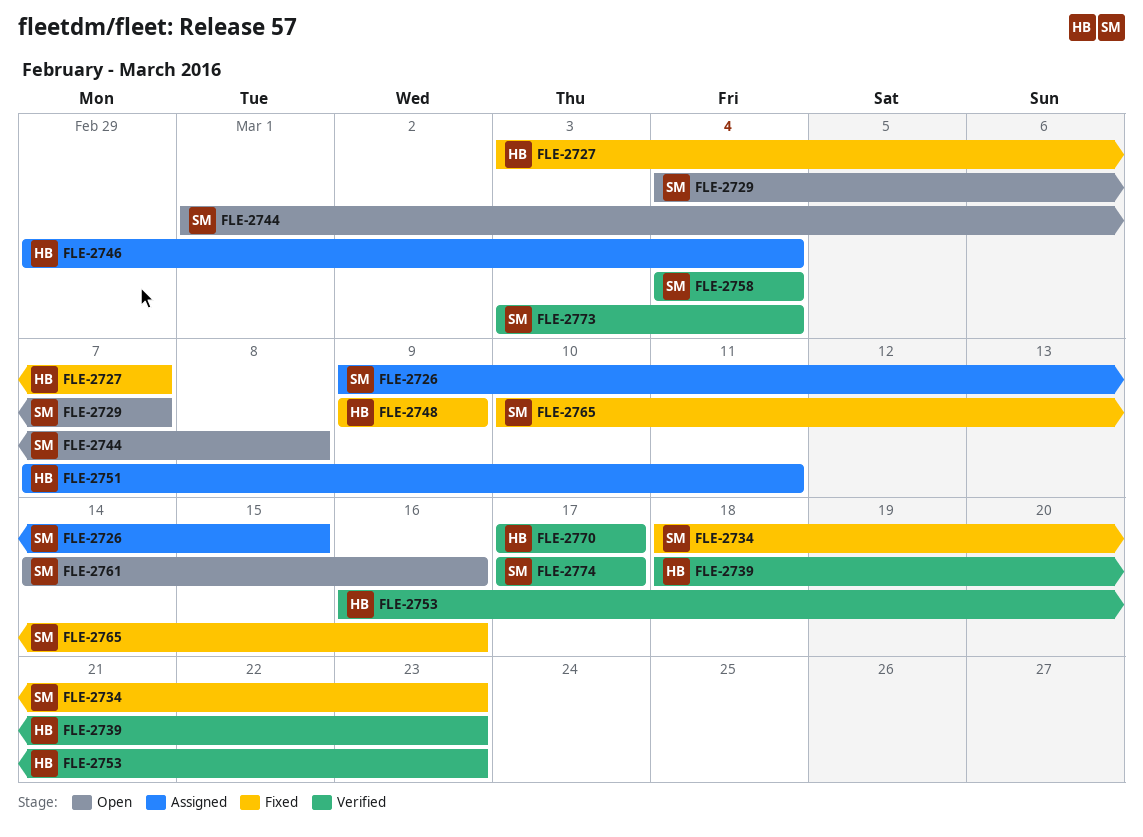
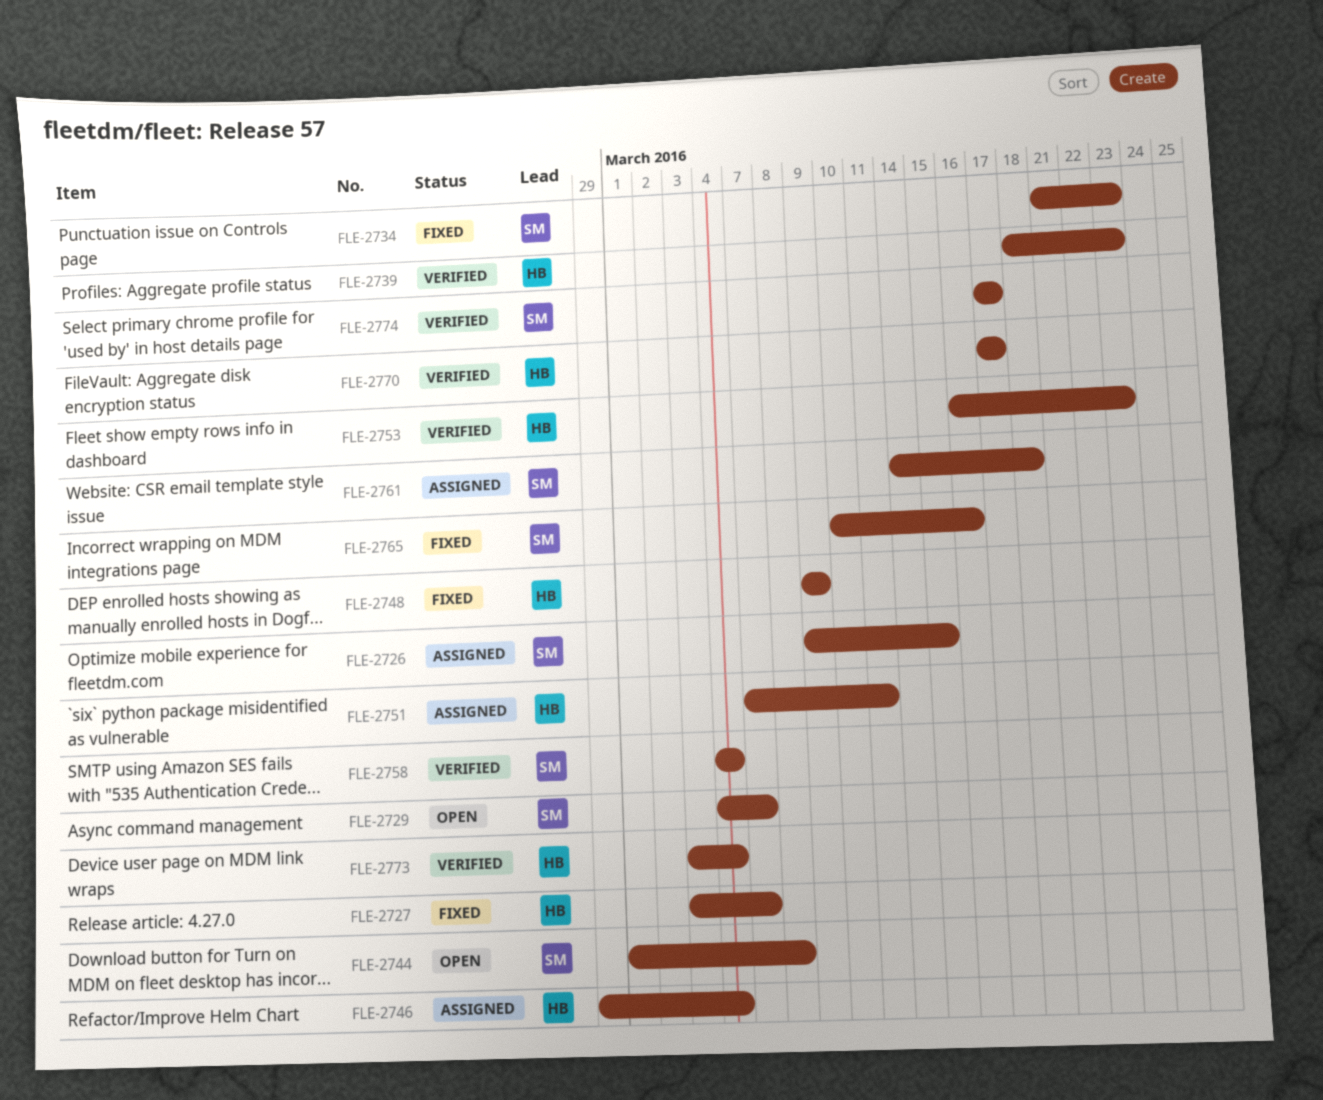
FLE-2734, start: Mar 18 -> Mar 21
FLE-2761, status: Open -> Assigned
FLE-2761, due: Mar 16 -> Mar 18
FLE-2773, owner: SM -> HB

